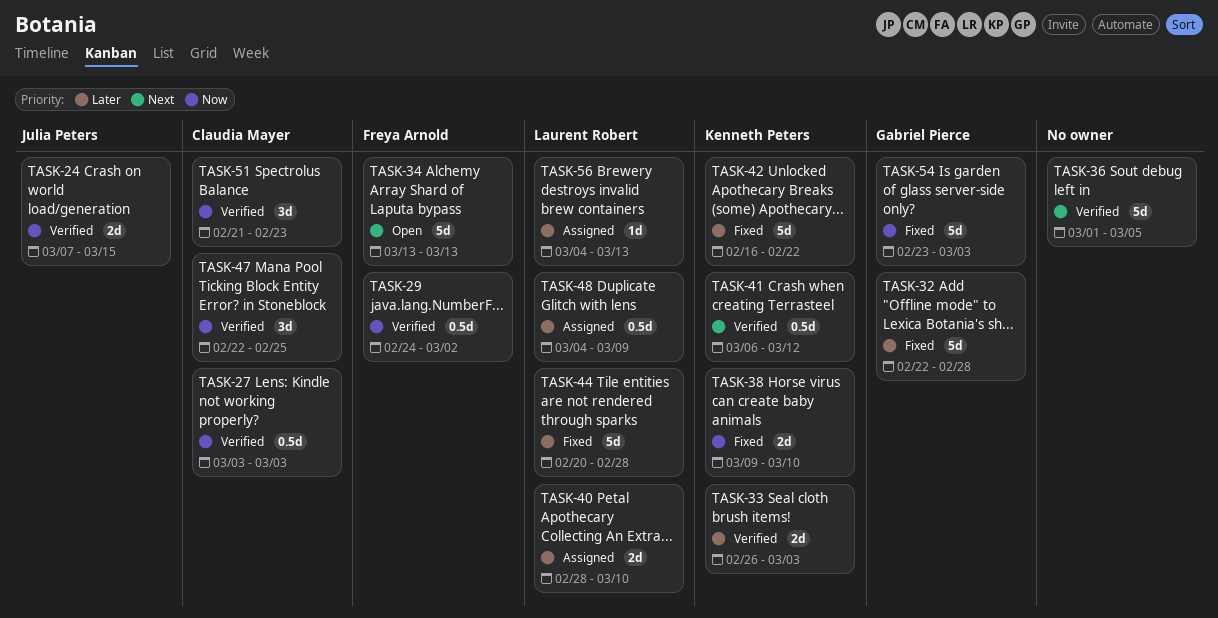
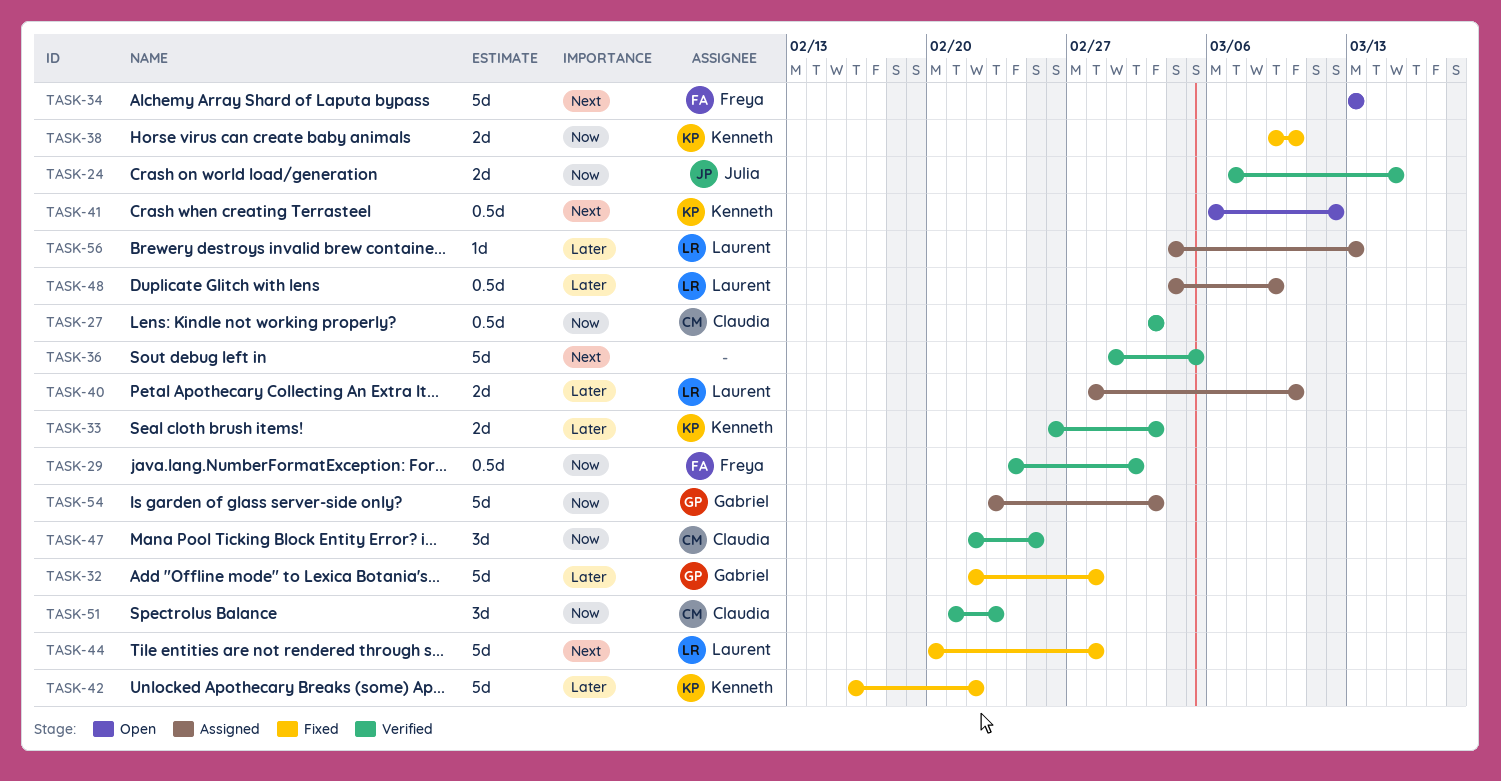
TASK-41, status: Verified -> Open
TASK-44, priority: Later -> Next
TASK-54, status: Fixed -> Assigned

